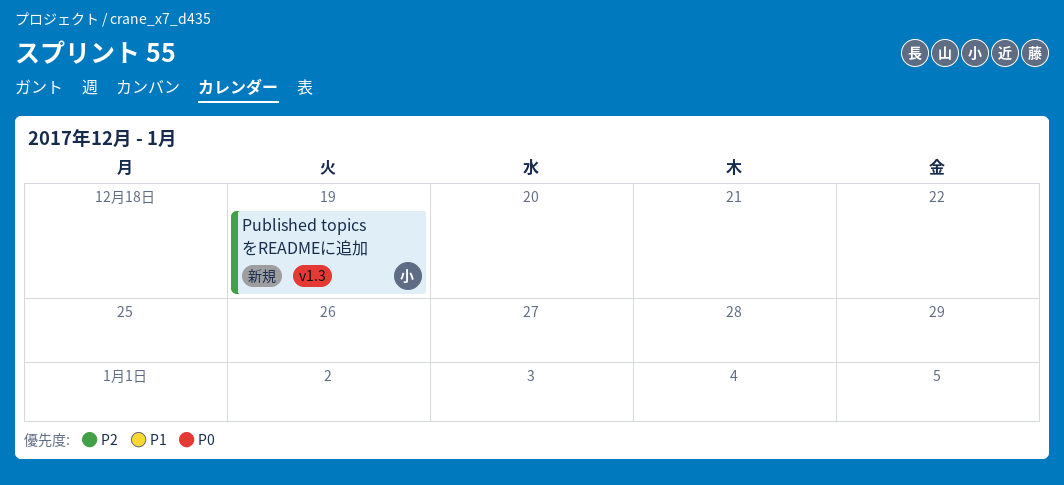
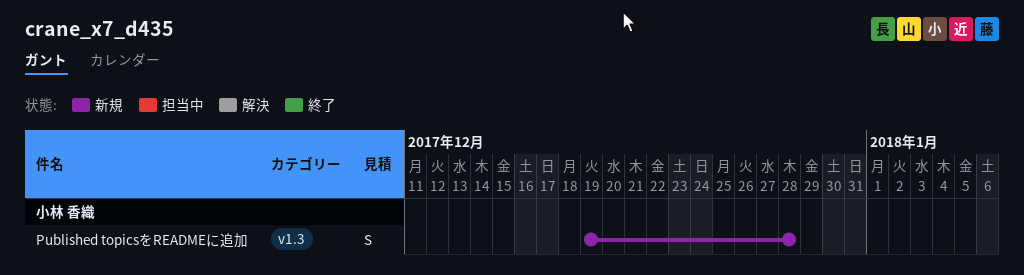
Published topicsをREADMEに追加, due: Dec 19 -> Dec 28

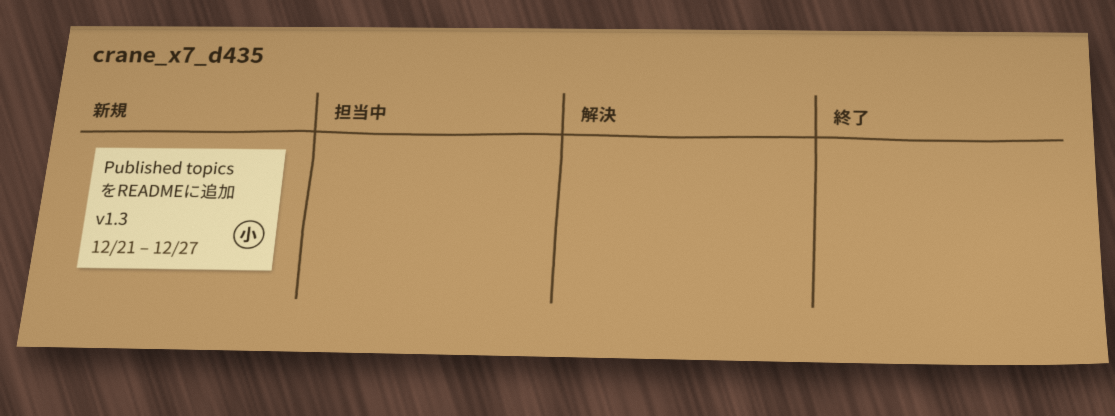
Published topicsをREADMEに追加, start: Dec 19 -> Dec 21
Published topicsをREADMEに追加, due: Dec 28 -> Dec 27

